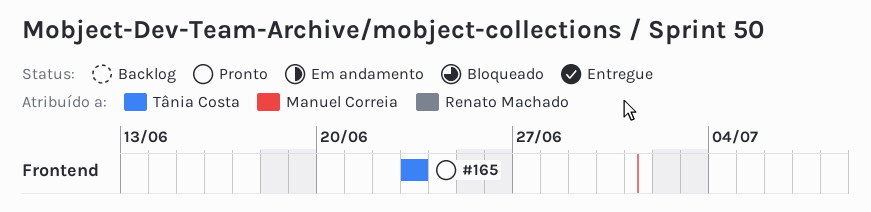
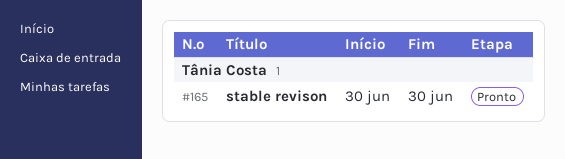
#165, start: Jun 23 -> Jun 30
#165, due: Jun 23 -> Jun 30

